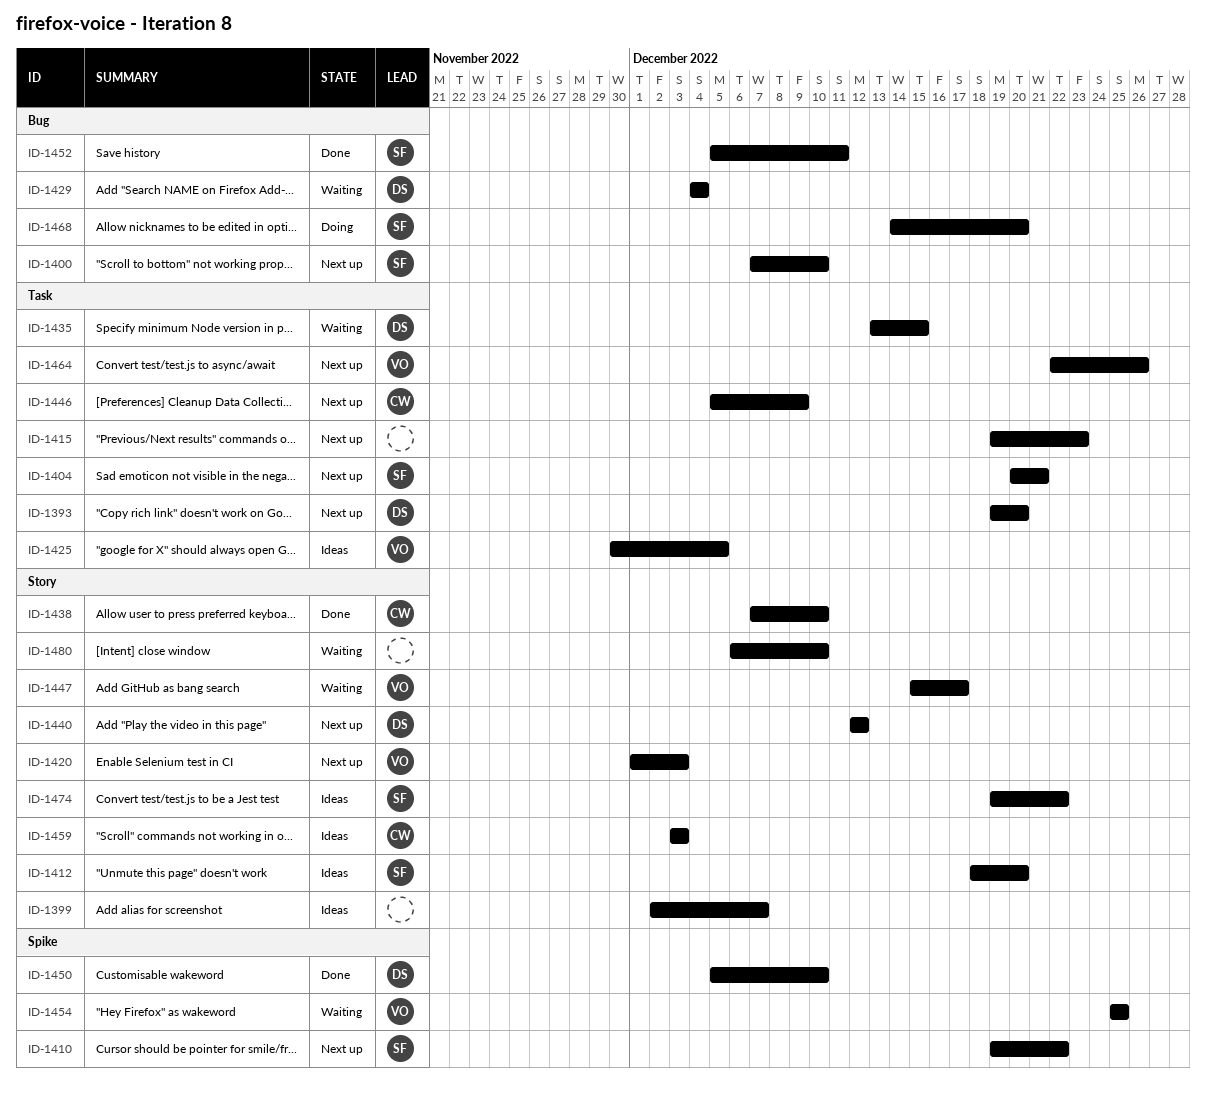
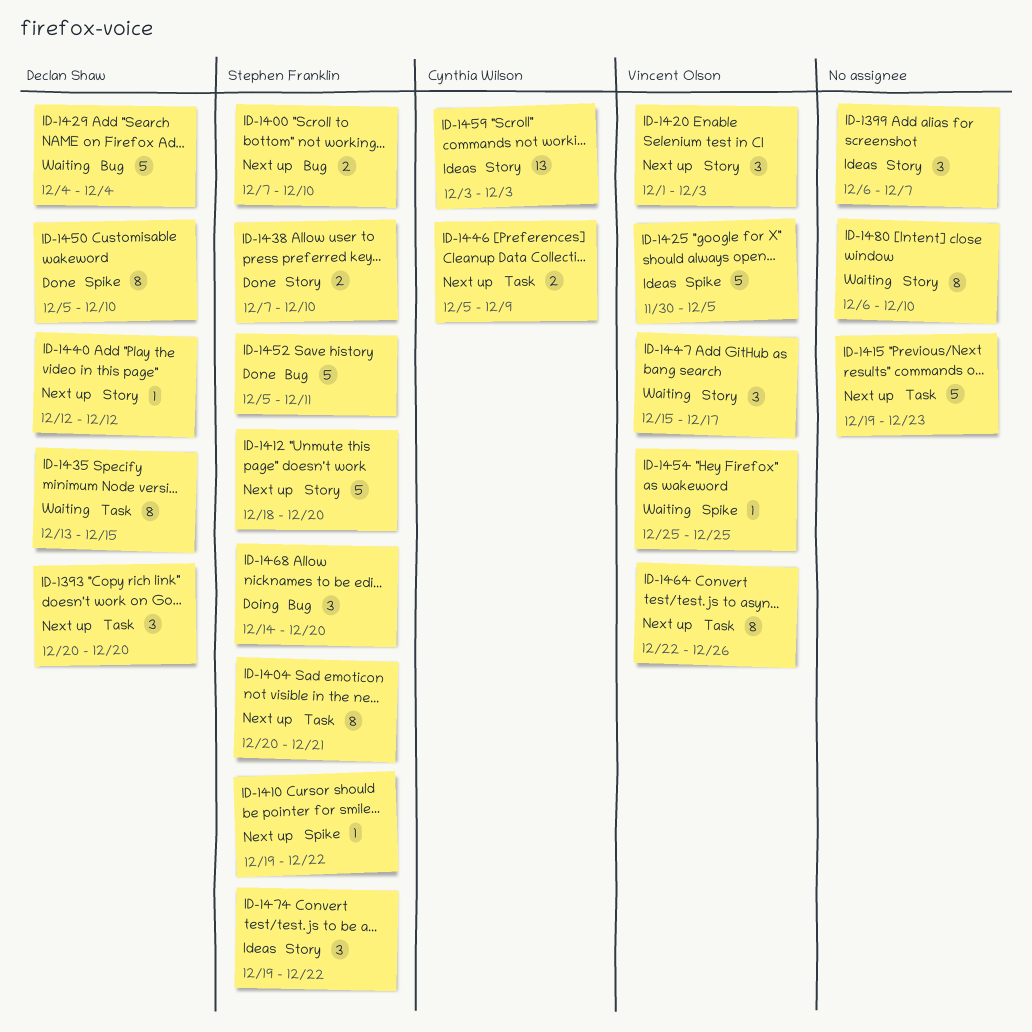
ID-1393, start: Dec 19 -> Dec 20
ID-1399, start: Dec 2 -> Dec 6
ID-1412, status: Ideas -> Next up
ID-1425, label: Task -> Spike
ID-1438, owner: Cynthia Wilson -> Stephen Franklin

